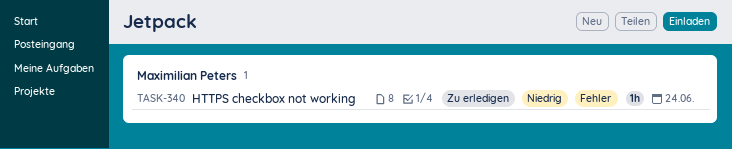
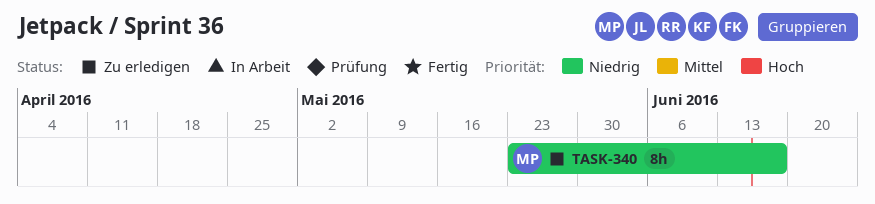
TASK-340, estimate: 1h -> 8h
TASK-340, due: Jun 24 -> Jun 17

